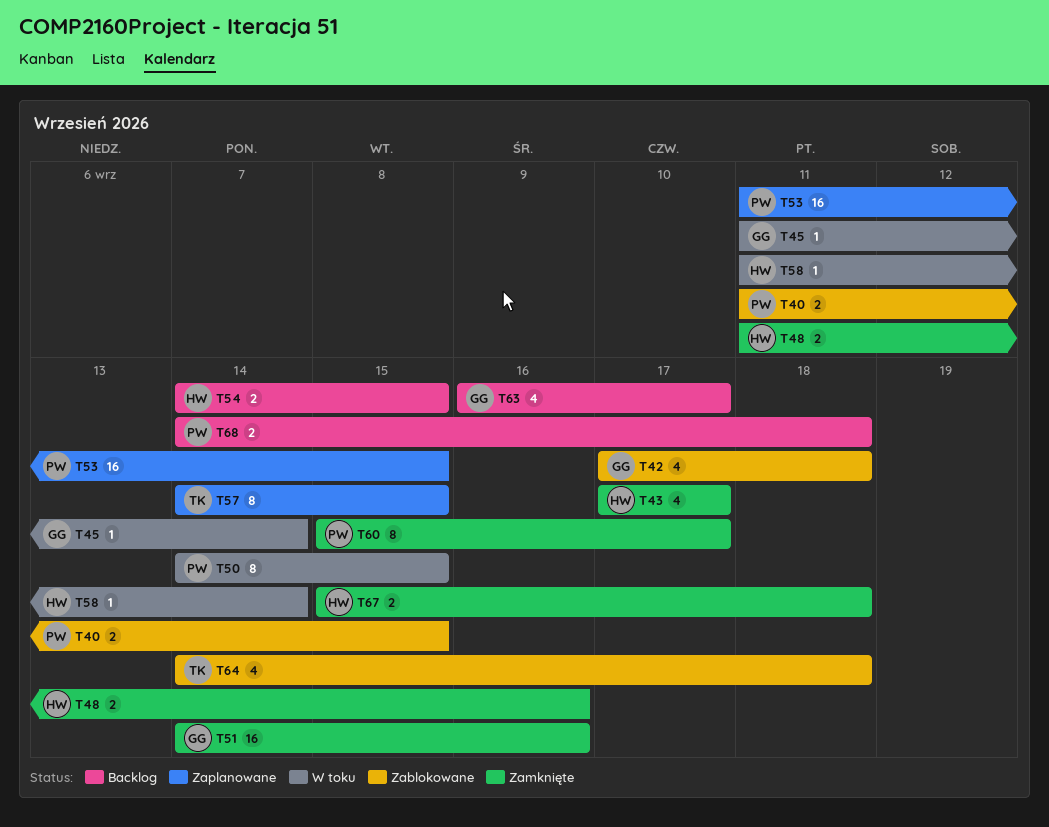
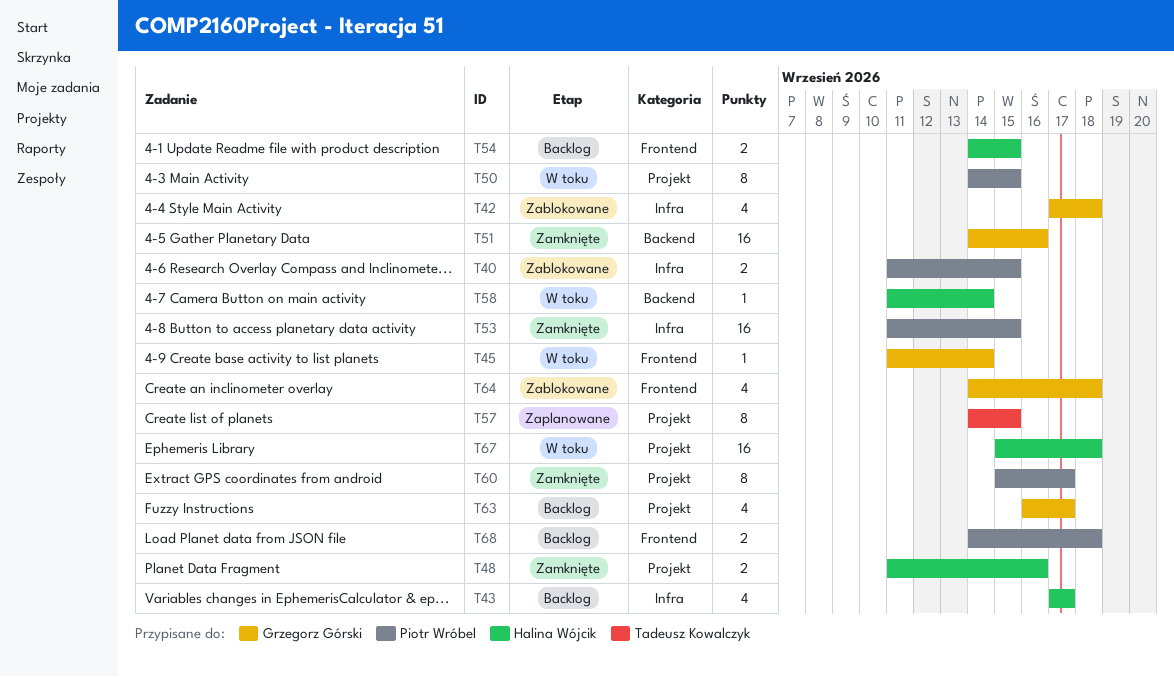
T43, status: Zamknięte -> Backlog
T53, status: Zaplanowane -> Zamknięte
T64, owner: Tadeusz Kowalczyk -> Grzegorz Górski
T67, status: Zamknięte -> W toku
T67, estimate: 2 -> 16

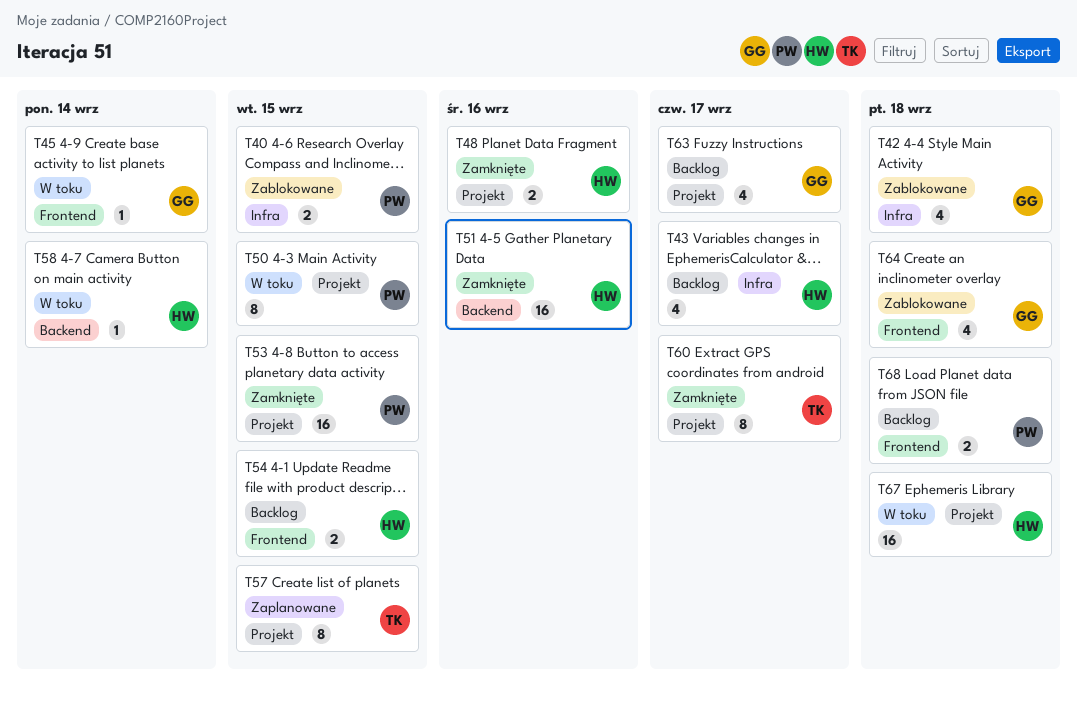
T51, owner: Grzegorz Górski -> Halina Wójcik
T53, label: Infra -> Projekt
T60, owner: Piotr Wróbel -> Tadeusz Kowalczyk

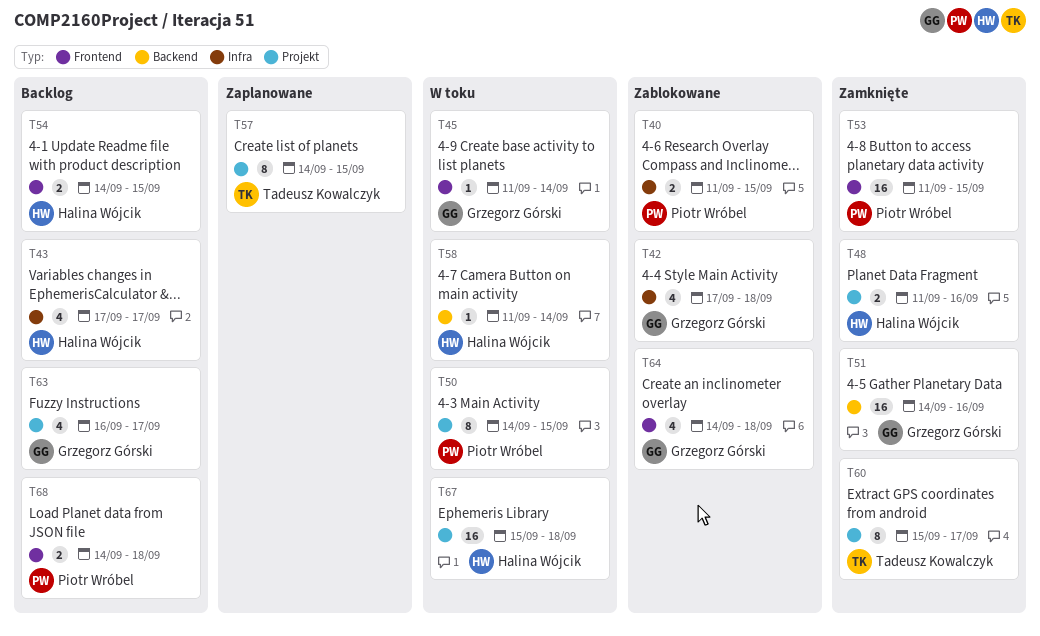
T51, owner: Halina Wójcik -> Grzegorz Górski
T53, label: Projekt -> Frontend

